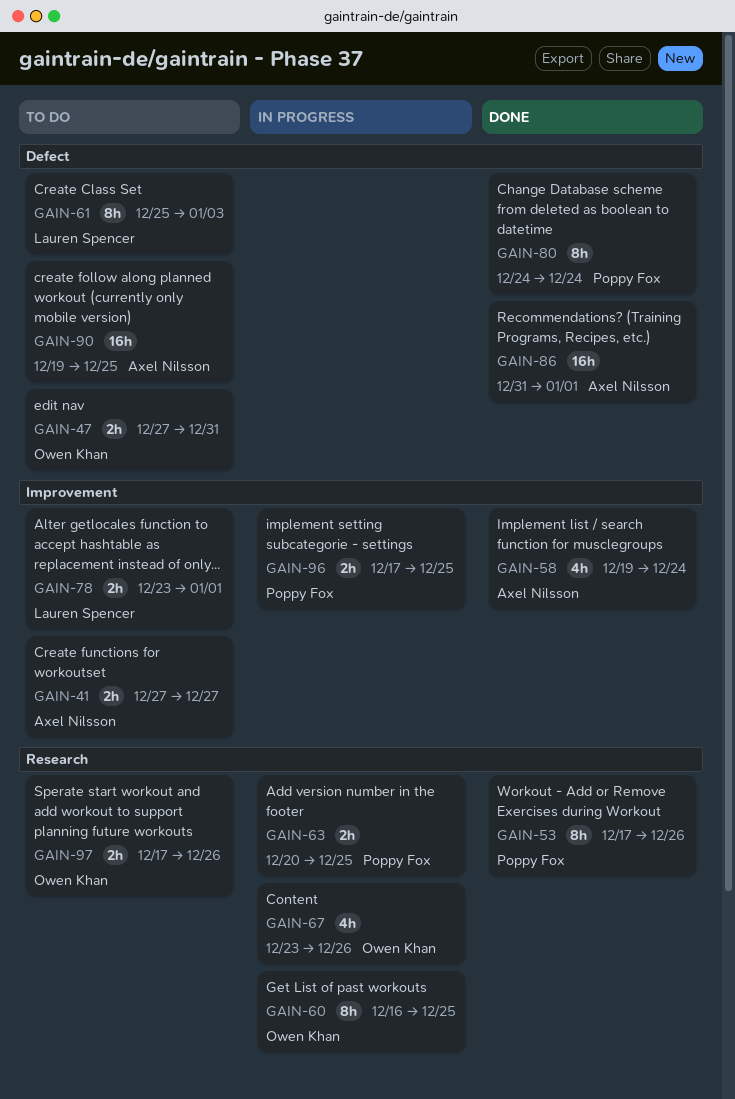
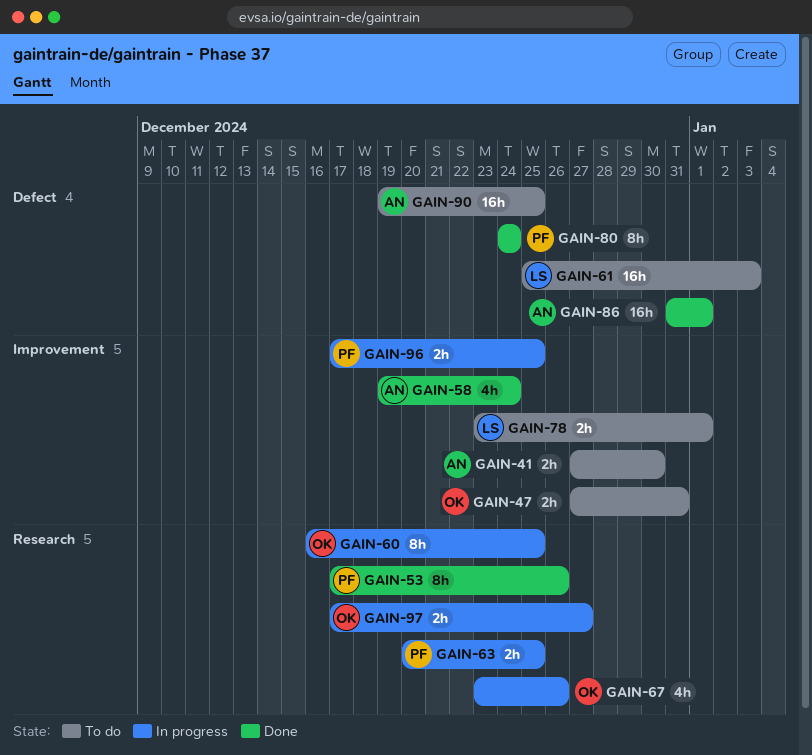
GAIN-41, due: Dec 27 -> Dec 30
GAIN-47, label: Defect -> Improvement
GAIN-61, estimate: 8h -> 16h
GAIN-97, status: To do -> In progress
GAIN-97, due: Dec 26 -> Dec 27

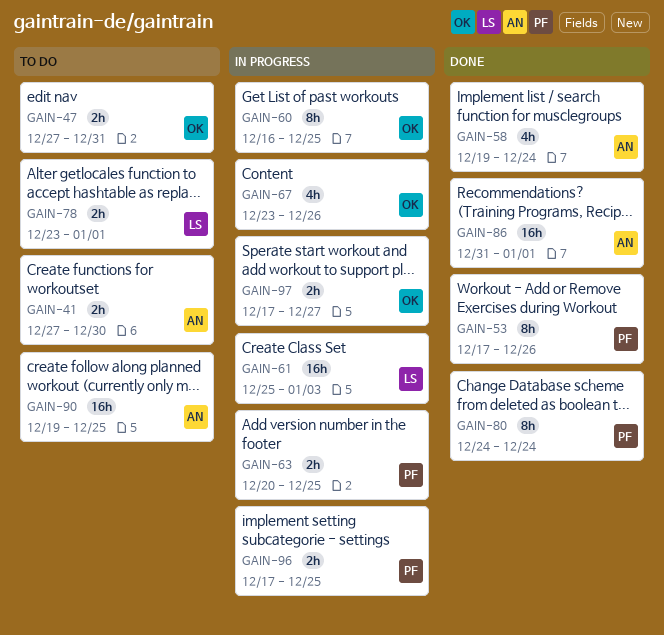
GAIN-61, status: To do -> In progress

